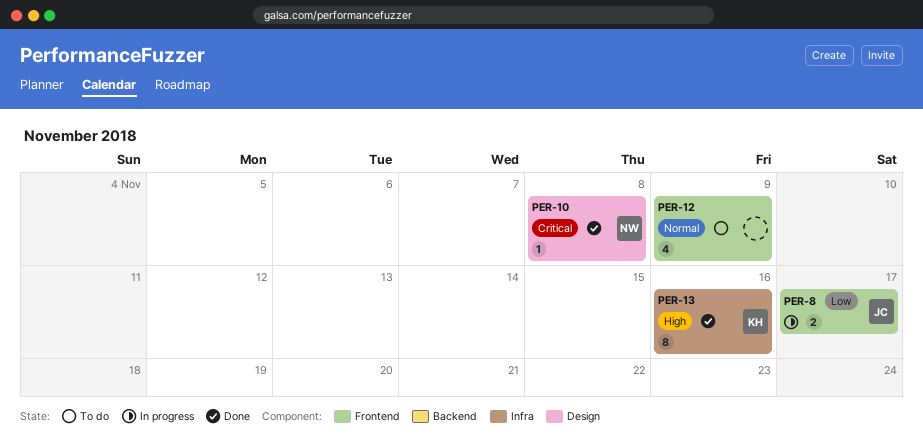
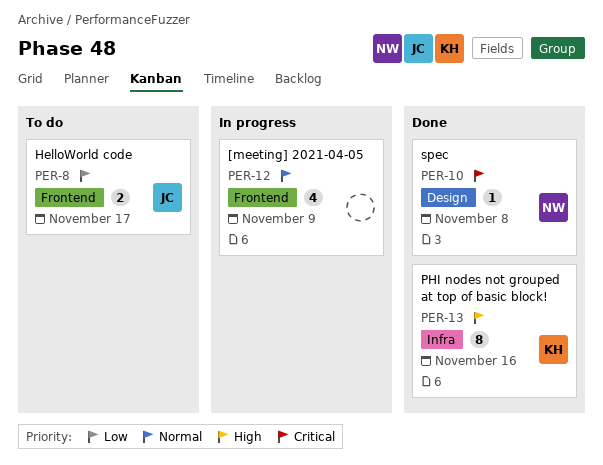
PER-8, status: In progress -> To do
PER-12, status: To do -> In progress

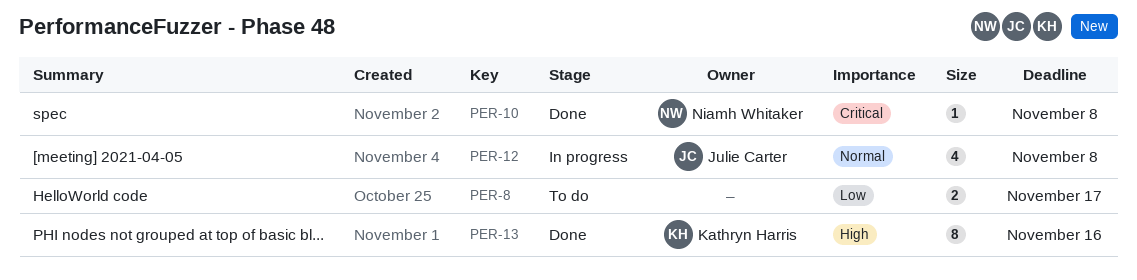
PER-8, owner: Julie Carter -> none
PER-12, owner: none -> Julie Carter
PER-12, due: Nov 9 -> Nov 8

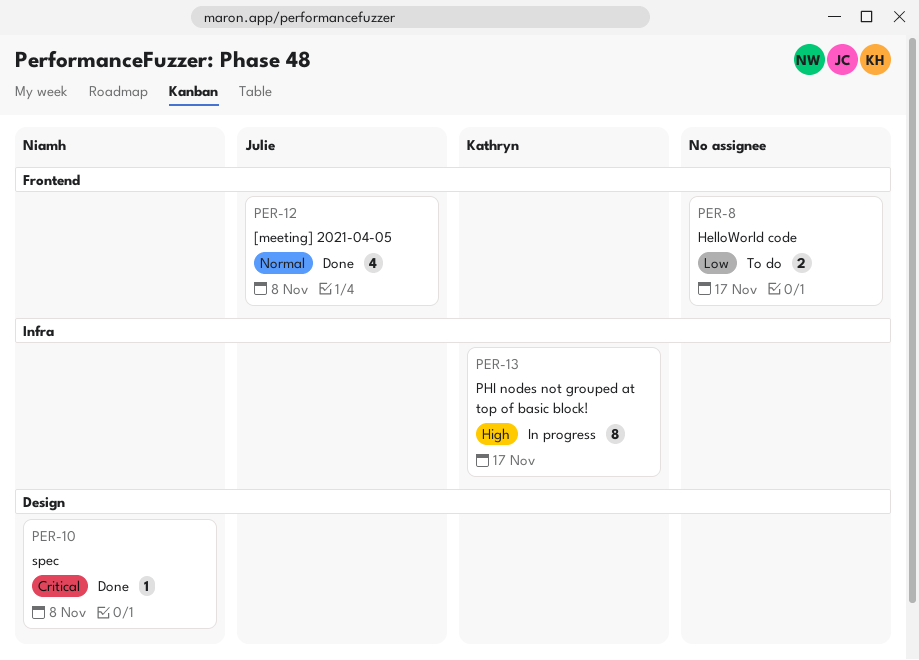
PER-12, status: In progress -> Done
PER-13, status: Done -> In progress
PER-13, due: Nov 16 -> Nov 17

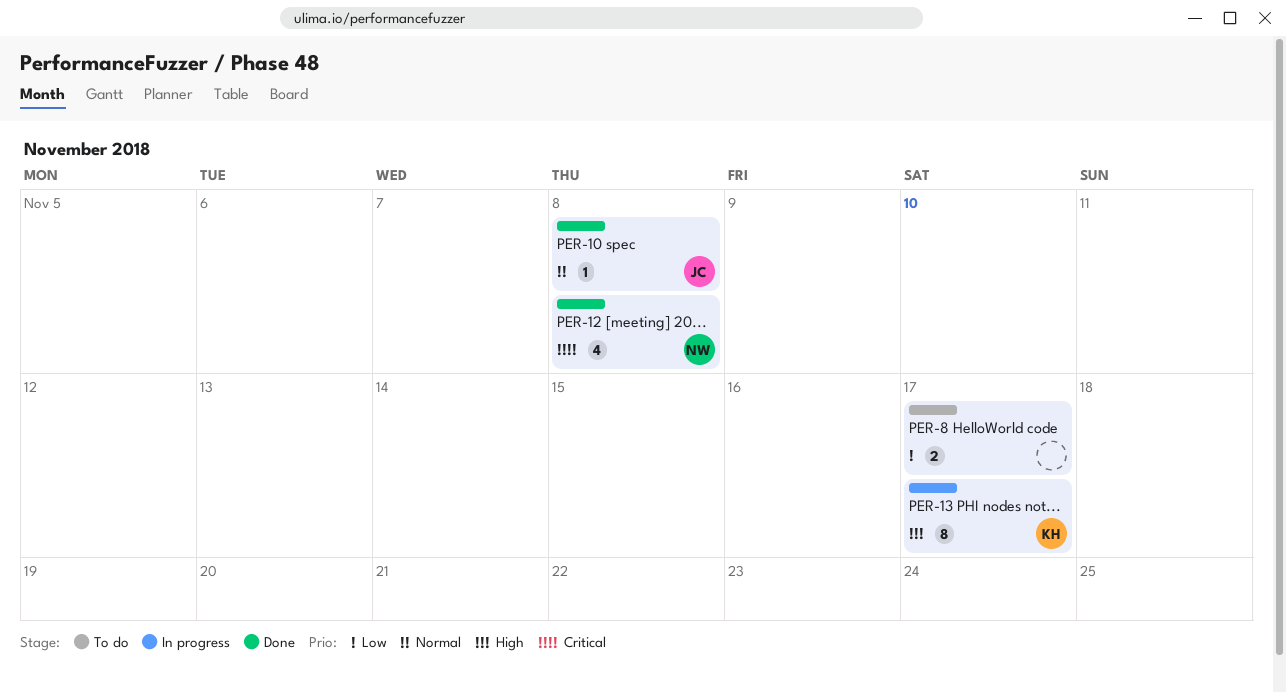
PER-10, owner: Niamh -> Julie
PER-10, priority: Critical -> Normal
PER-12, owner: Julie -> Niamh
PER-12, priority: Normal -> Critical

